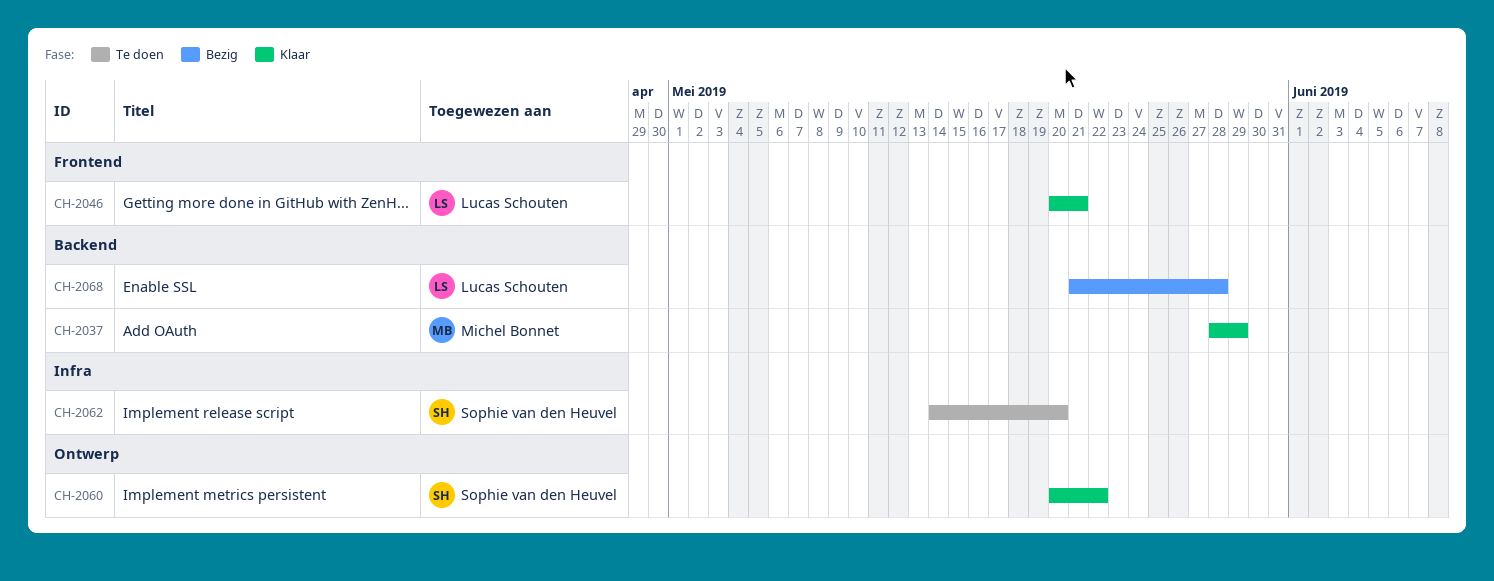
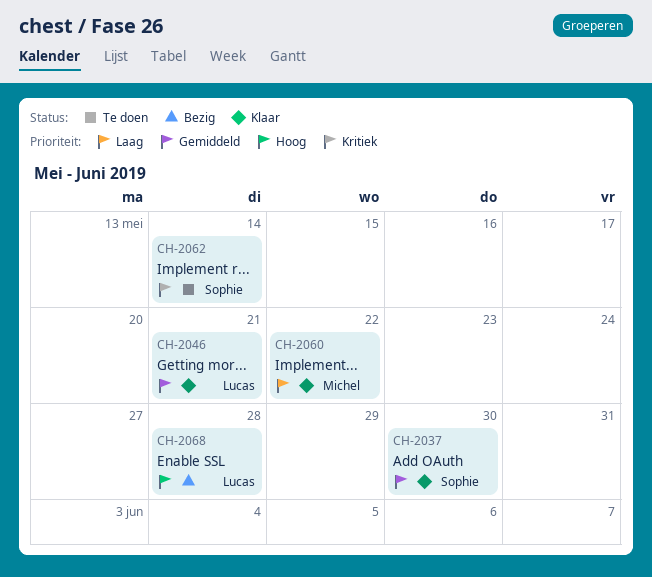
CH-2037, owner: Michel Bonnet -> Sophie van den Heuvel
CH-2037, due: May 29 -> May 30
CH-2060, owner: Sophie van den Heuvel -> Michel Bonnet
CH-2062, due: May 20 -> May 14

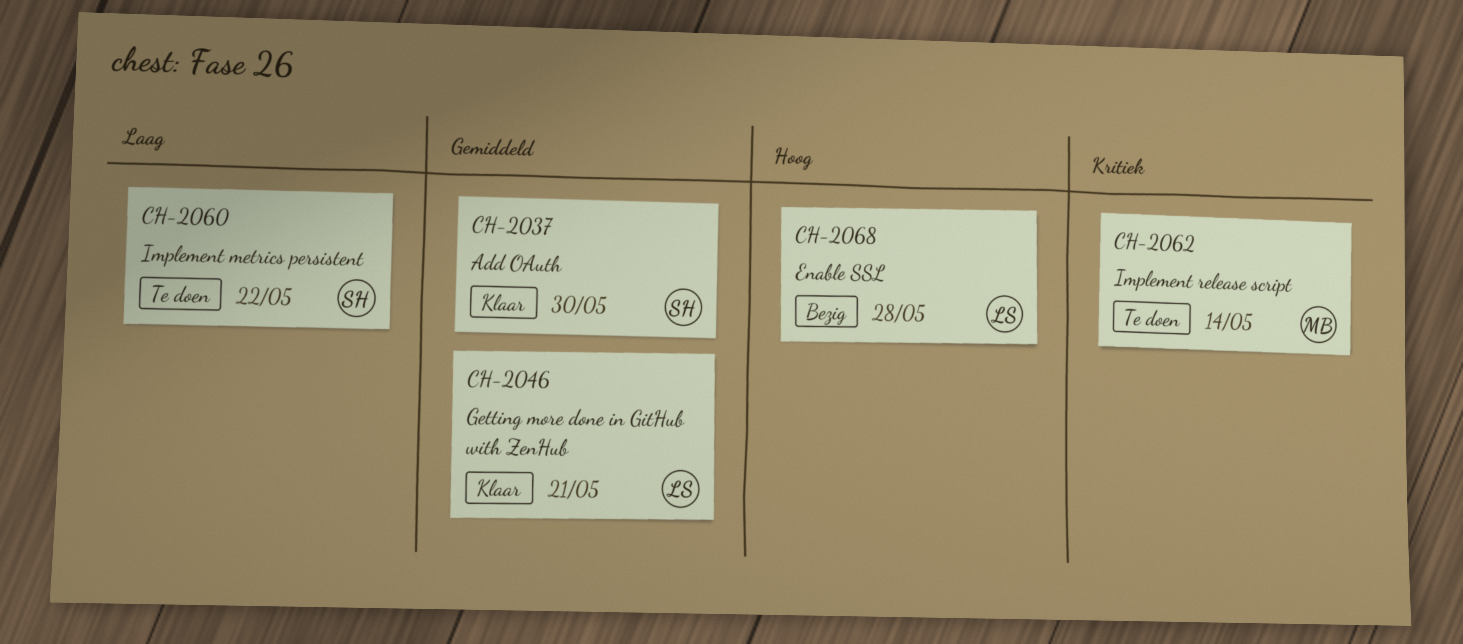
CH-2060, status: Klaar -> Te doen
CH-2060, owner: Michel -> Sophie
CH-2062, owner: Sophie -> Michel

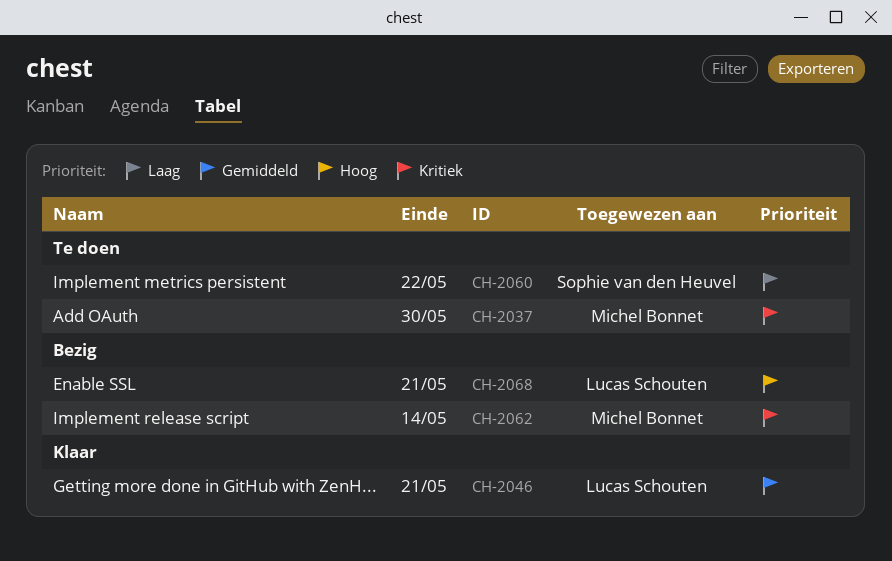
CH-2037, status: Klaar -> Te doen
CH-2037, owner: Sophie van den Heuvel -> Michel Bonnet
CH-2037, priority: Gemiddeld -> Kritiek
CH-2062, status: Te doen -> Bezig
CH-2068, due: May 28 -> May 21

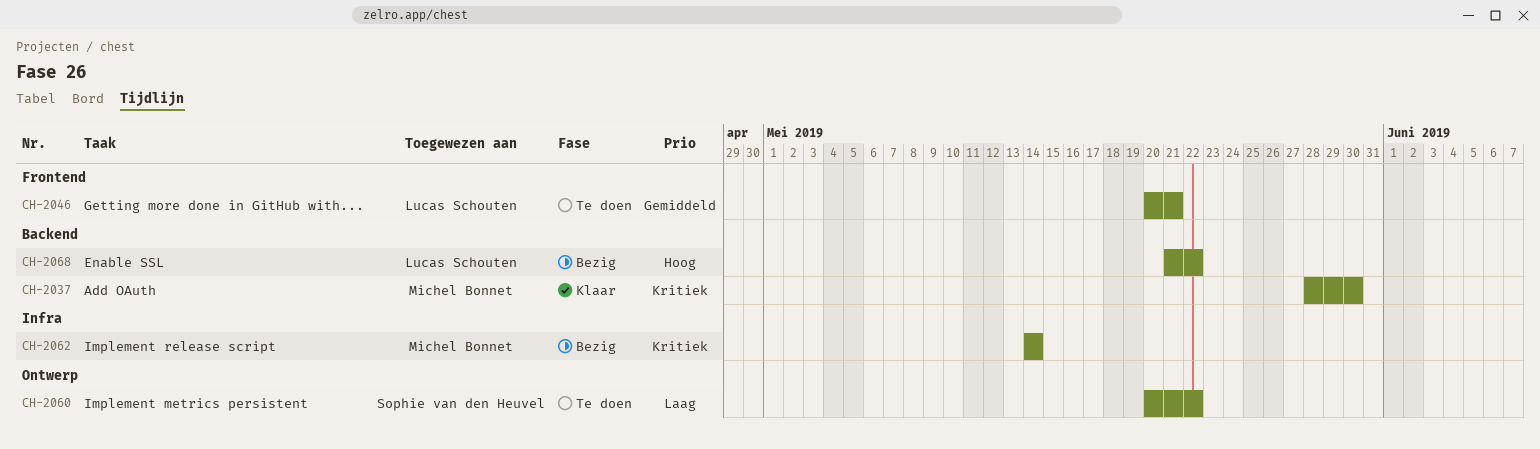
CH-2037, status: Te doen -> Klaar
CH-2046, status: Klaar -> Te doen
CH-2068, due: May 21 -> May 22

